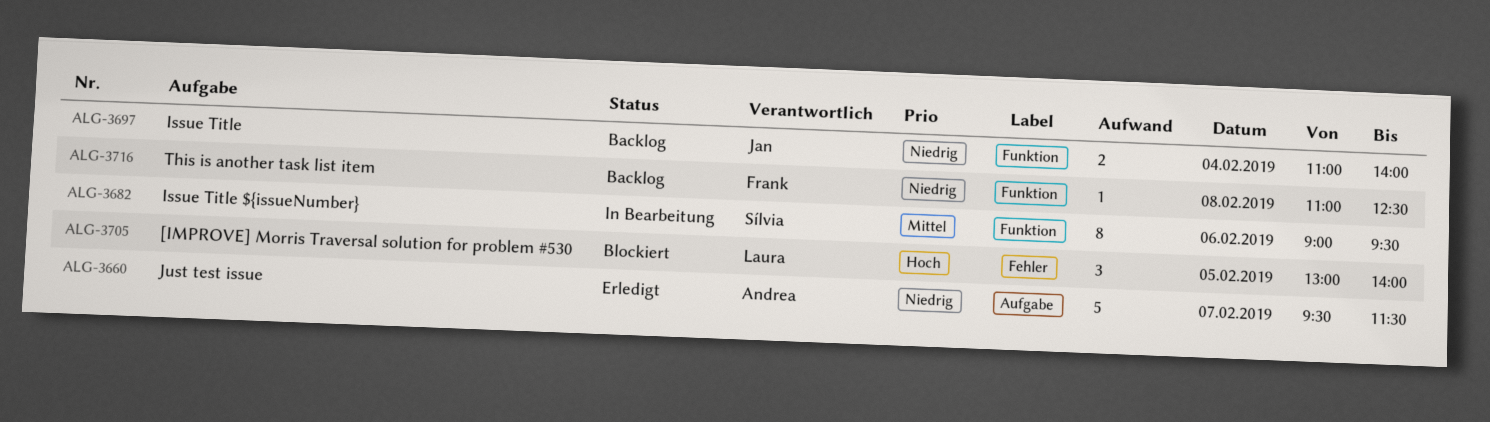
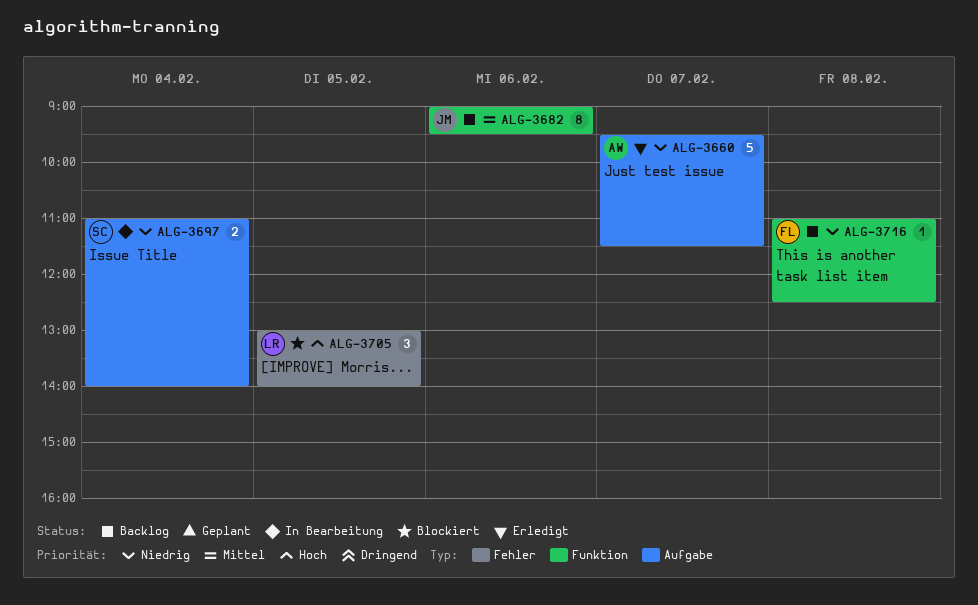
ALG-3682, status: In Bearbeitung -> Backlog
ALG-3682, owner: Sílvia -> Jan
ALG-3697, status: Backlog -> In Bearbeitung
ALG-3697, owner: Jan -> Sílvia
ALG-3697, label: Funktion -> Aufgabe

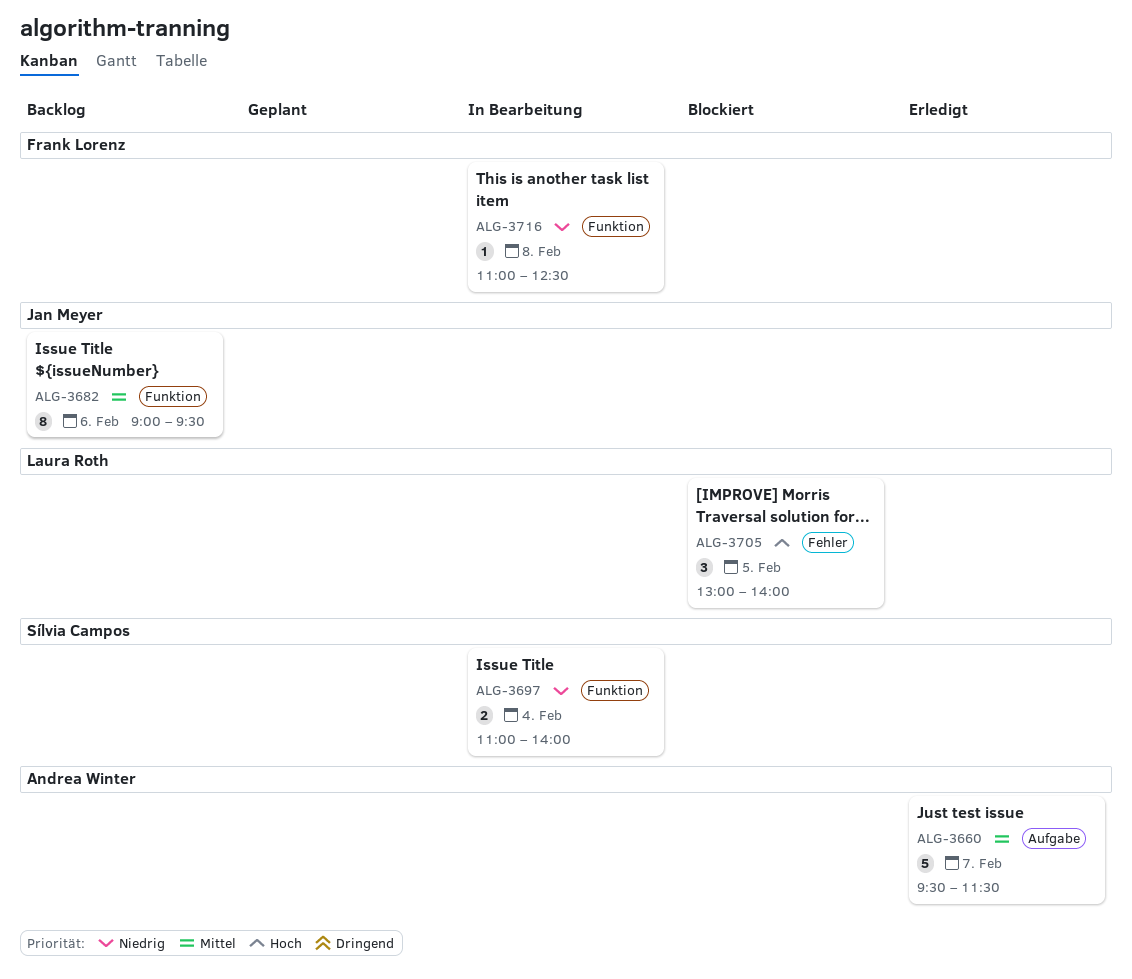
ALG-3660, priority: Niedrig -> Mittel
ALG-3697, label: Aufgabe -> Funktion
ALG-3716, status: Backlog -> In Bearbeitung

